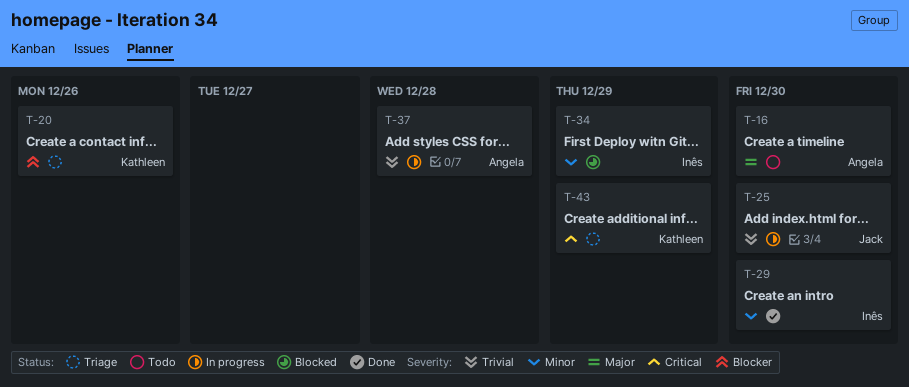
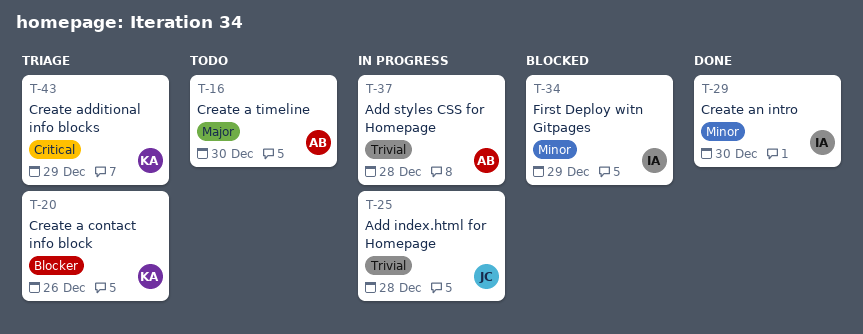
T-25, due: Dec 30 -> Dec 28

